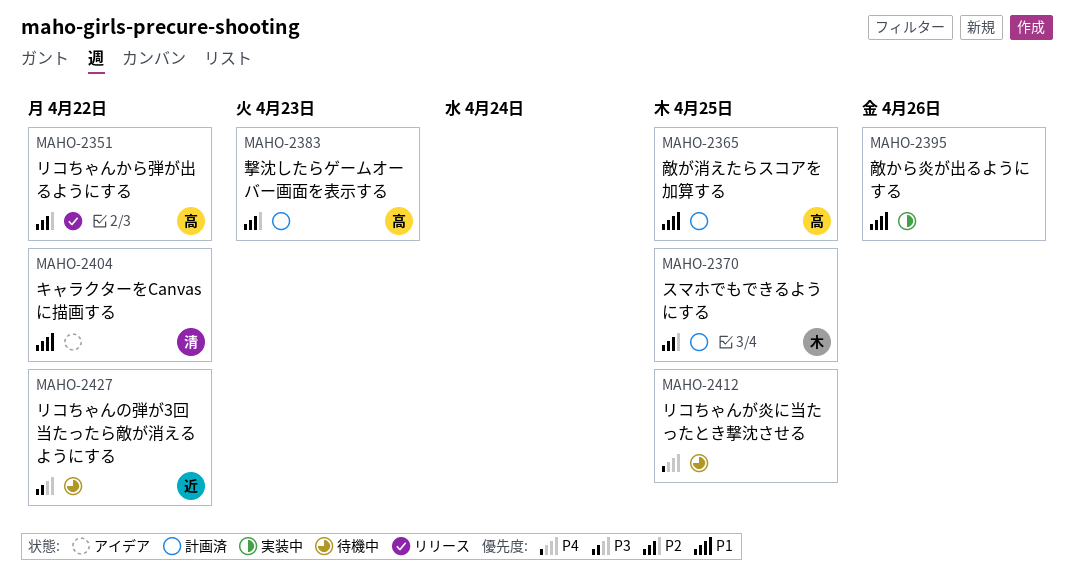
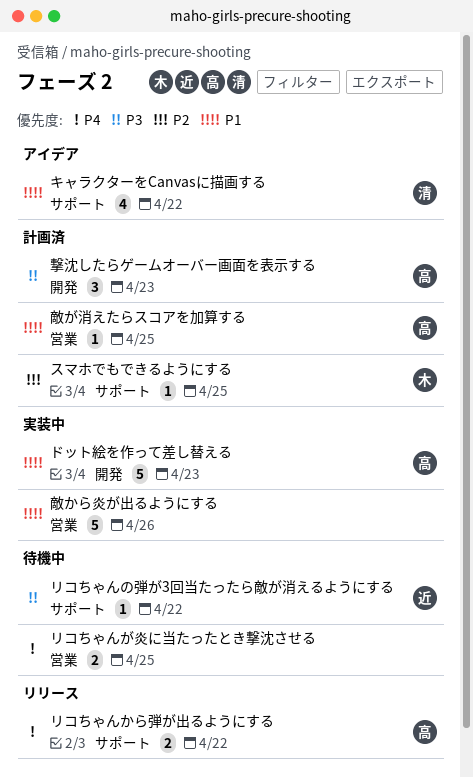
ドット絵を作って差し替える: none -> present
リコちゃんから弾が出るようにする, priority: P2 -> P4
撃沈したらゲームオーバー画面を表示する, priority: P2 -> P3

